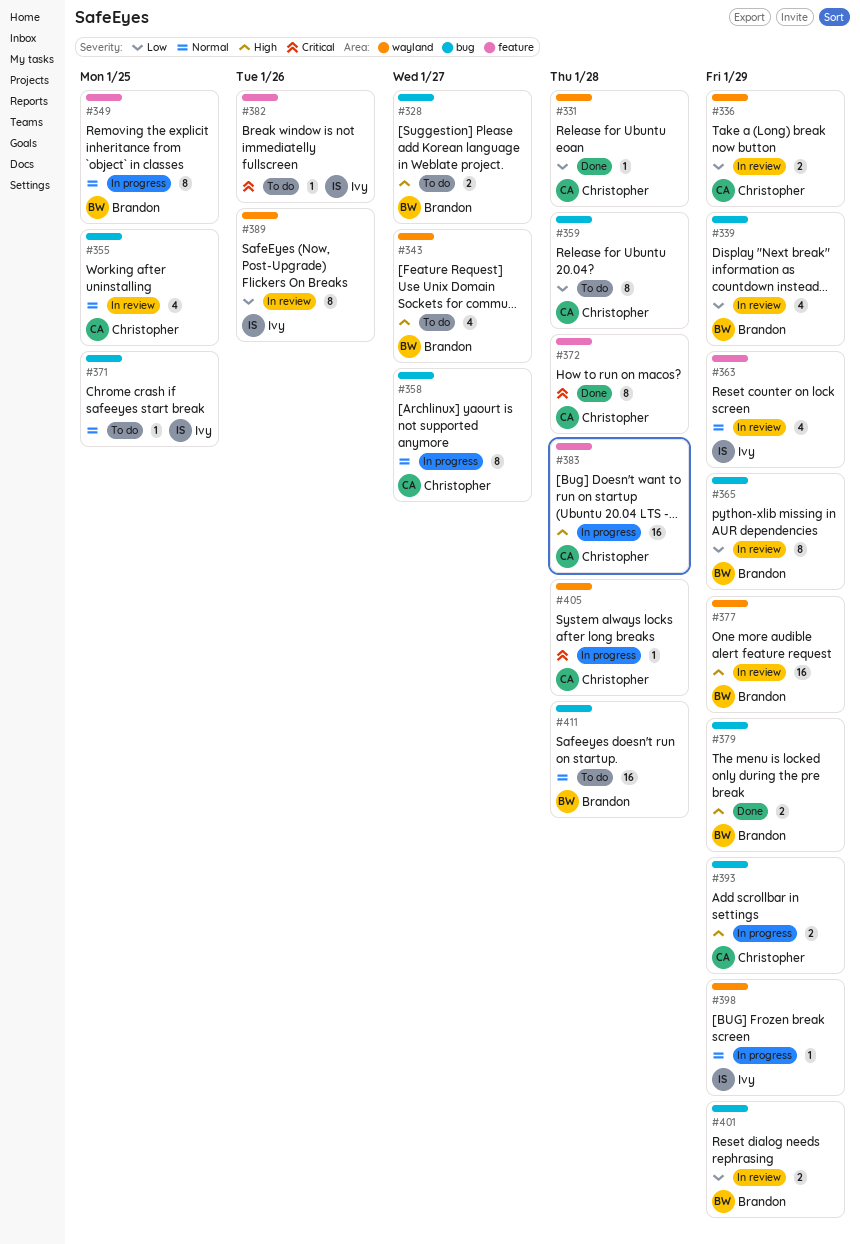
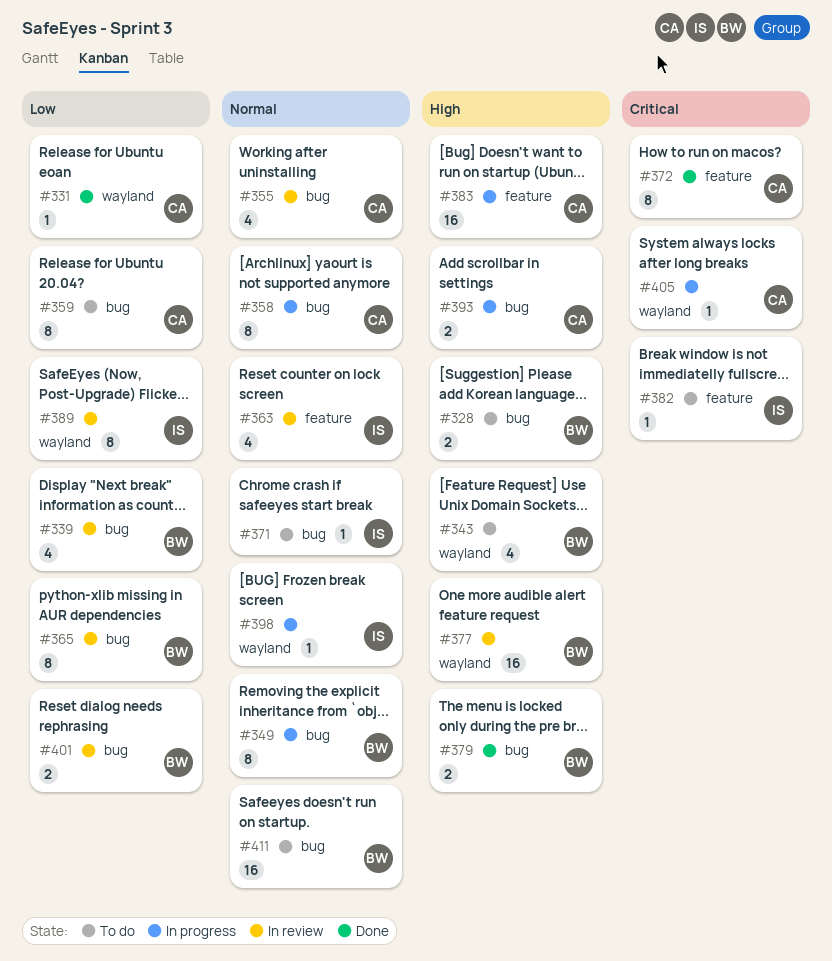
#336: present -> none
#349, label: feature -> bug

